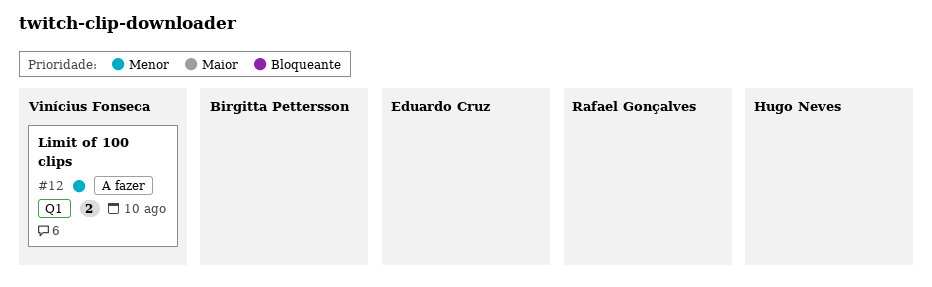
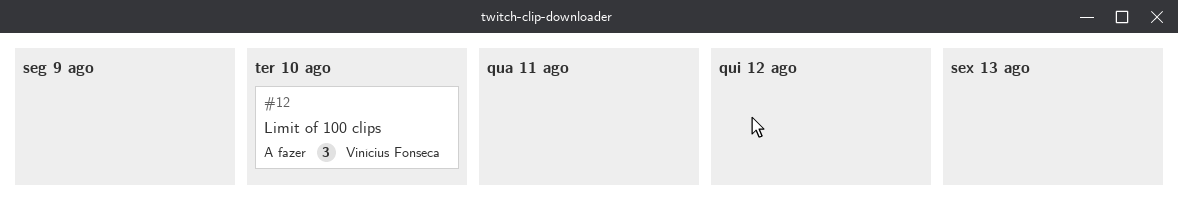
#12, estimate: 2 -> 3

